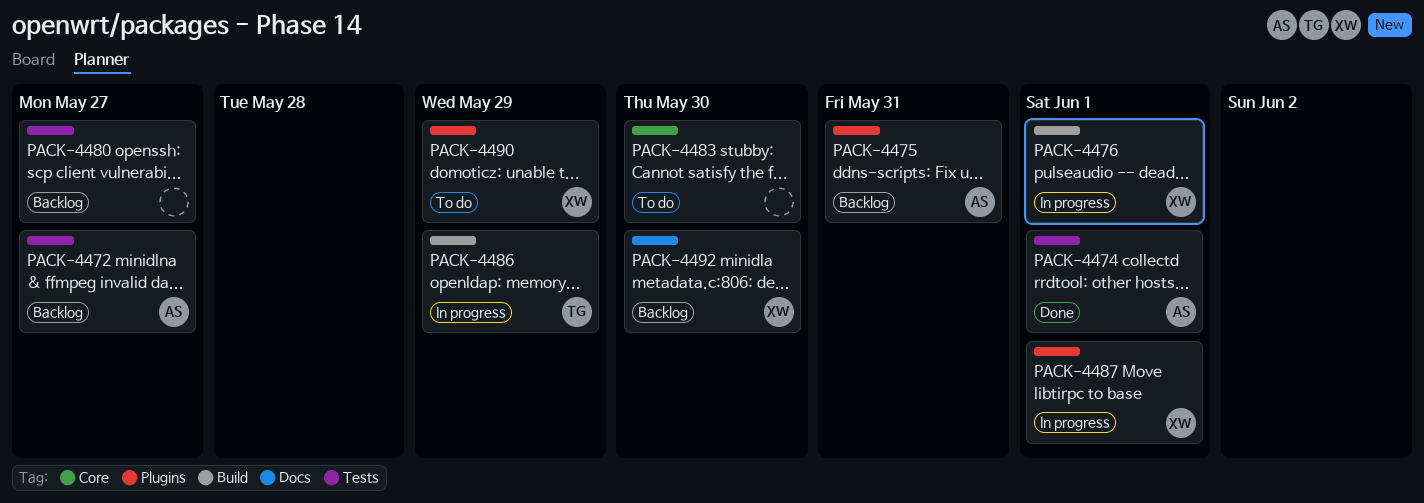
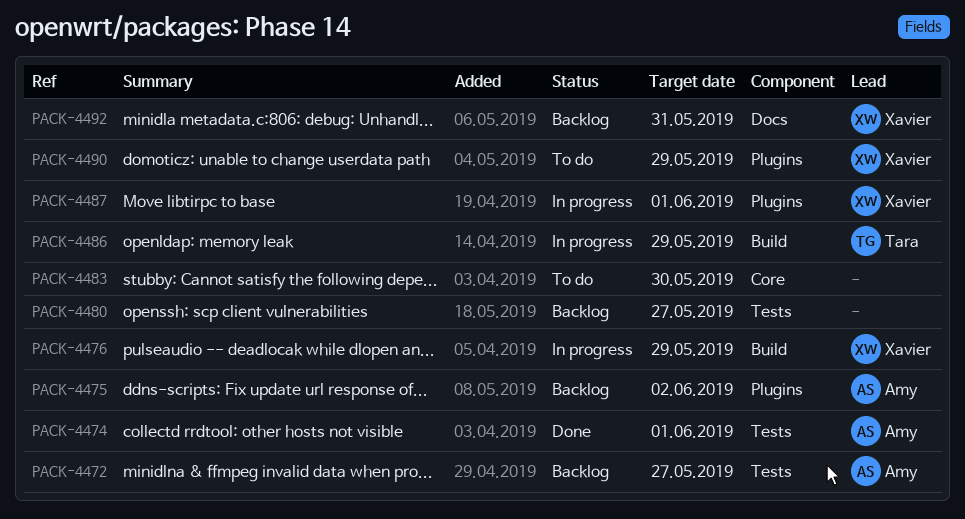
PACK-4475, due: May 31 -> Jun 2
PACK-4476, due: Jun 1 -> May 29
PACK-4492, due: May 30 -> May 31

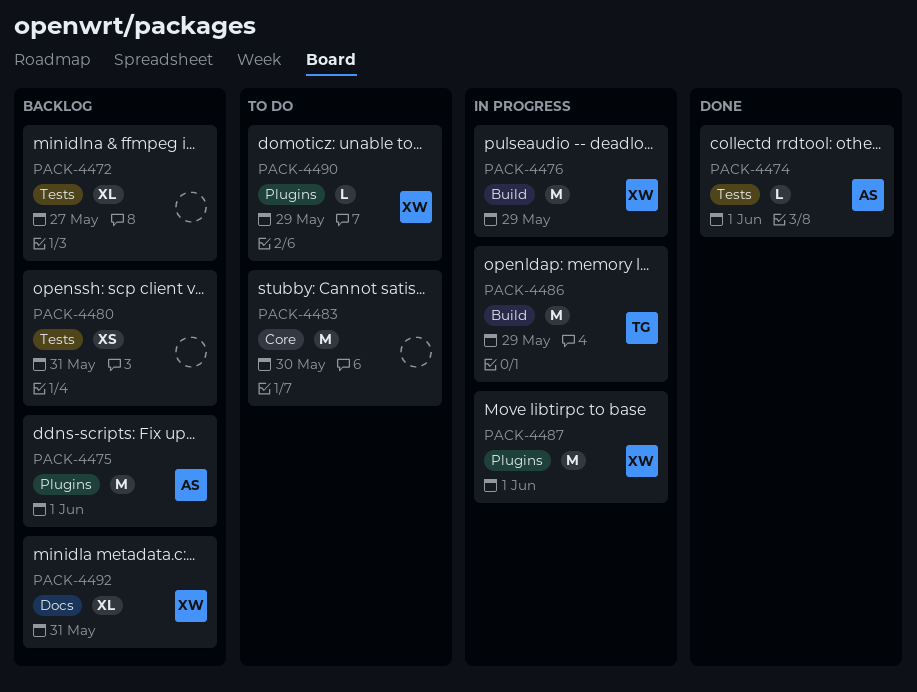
PACK-4472, owner: Amy -> none
PACK-4475, due: Jun 2 -> Jun 1
PACK-4480, due: May 27 -> May 31

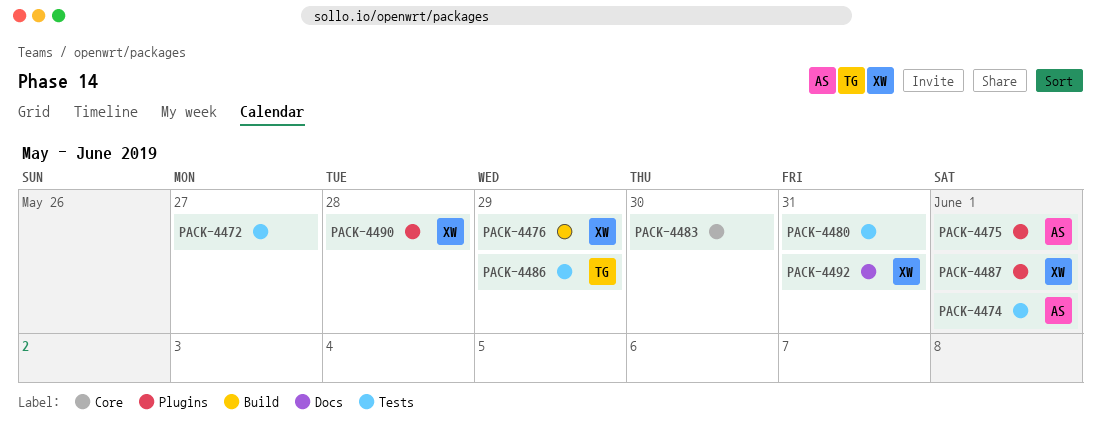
PACK-4486, label: Build -> Tests
PACK-4490, due: May 29 -> May 28

